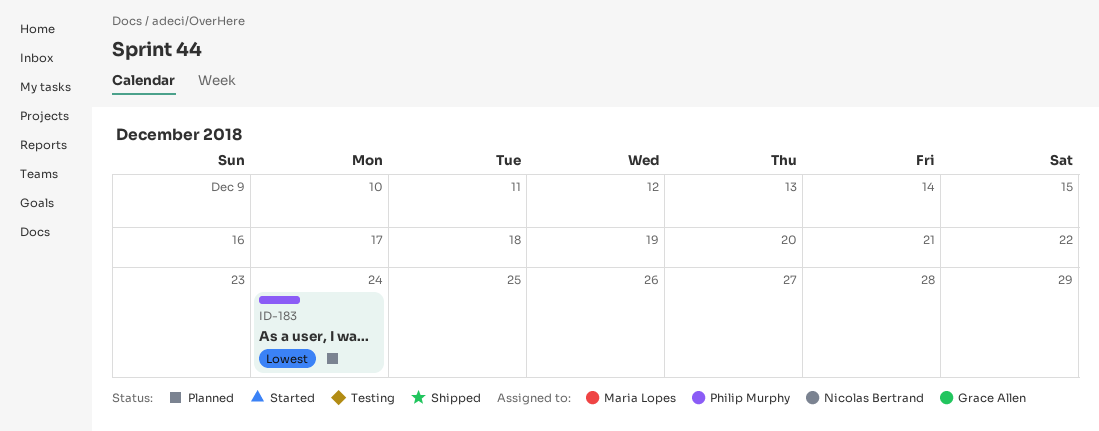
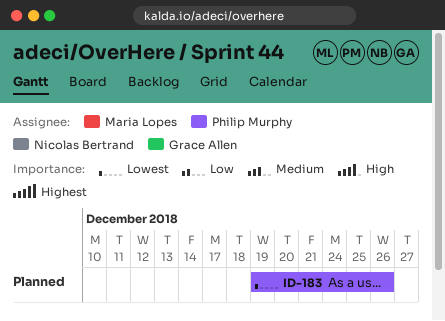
ID-183, due: Dec 24 -> Dec 26

